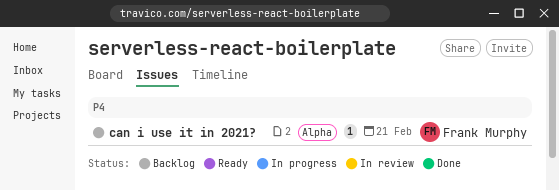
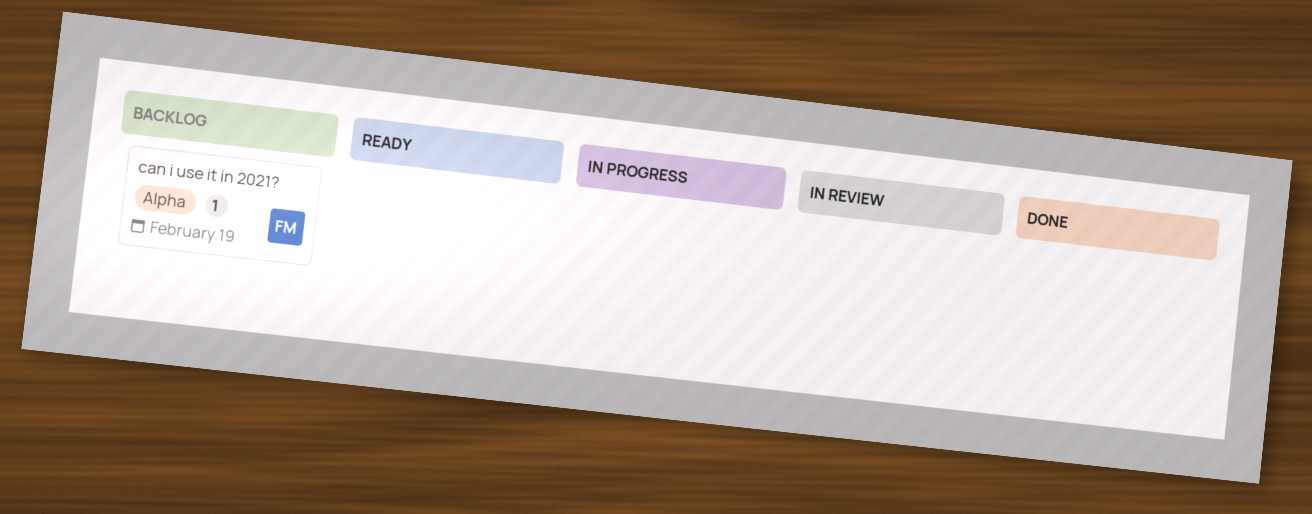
can i use it in 2021?, due: Feb 21 -> Feb 19

